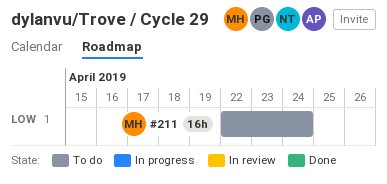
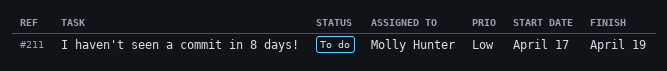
#211, start: Apr 22 -> Apr 17
#211, due: Apr 24 -> Apr 19

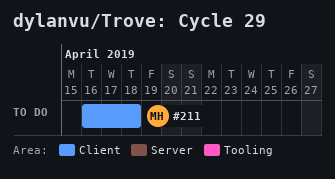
#211, start: Apr 17 -> Apr 16
#211, due: Apr 19 -> Apr 18

